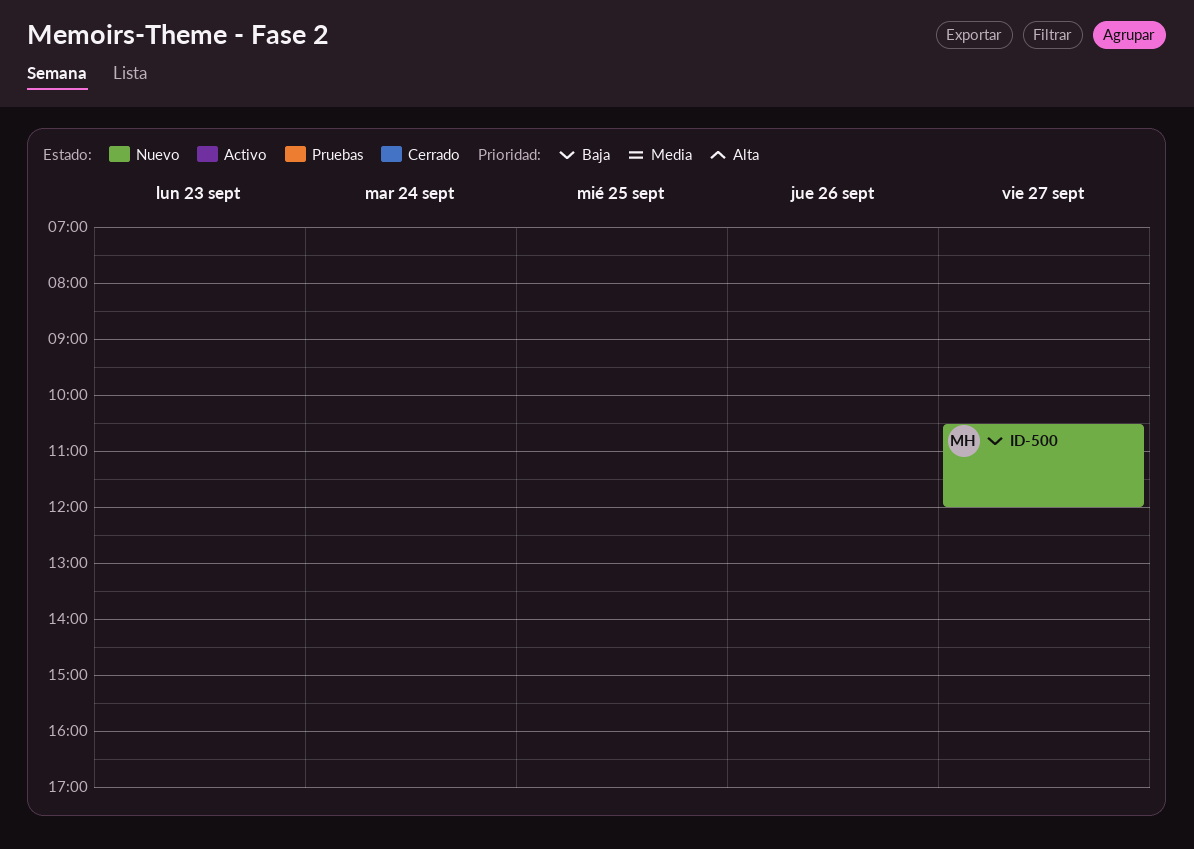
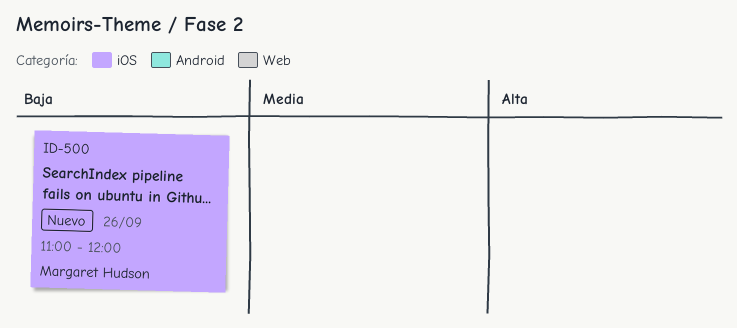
ID-500, day: Sep 27 -> Sep 26
ID-500, begins: 10:30 -> 11:00

